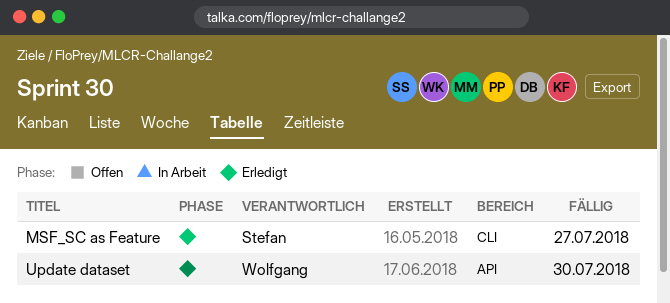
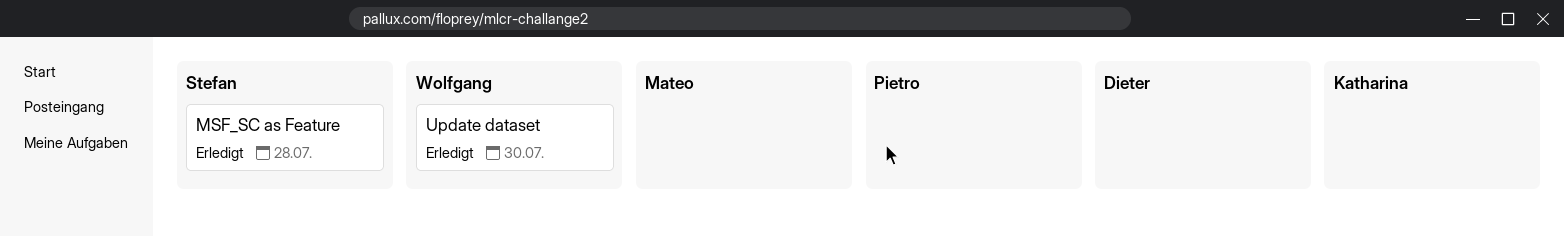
MSF_SC as Feature, due: Jul 27 -> Jul 28

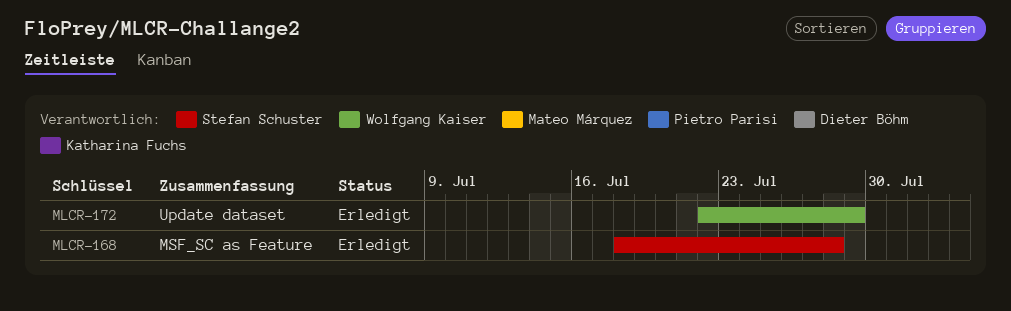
Update dataset, due: Jul 30 -> Jul 29

